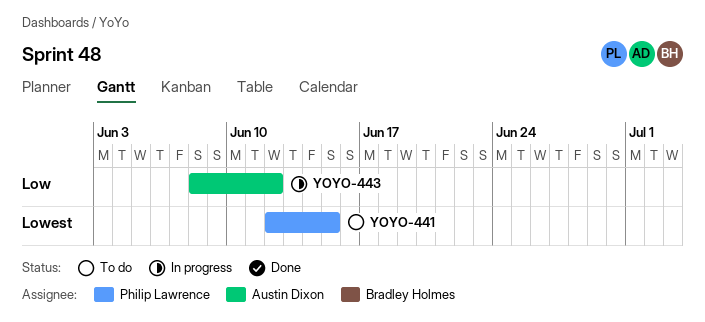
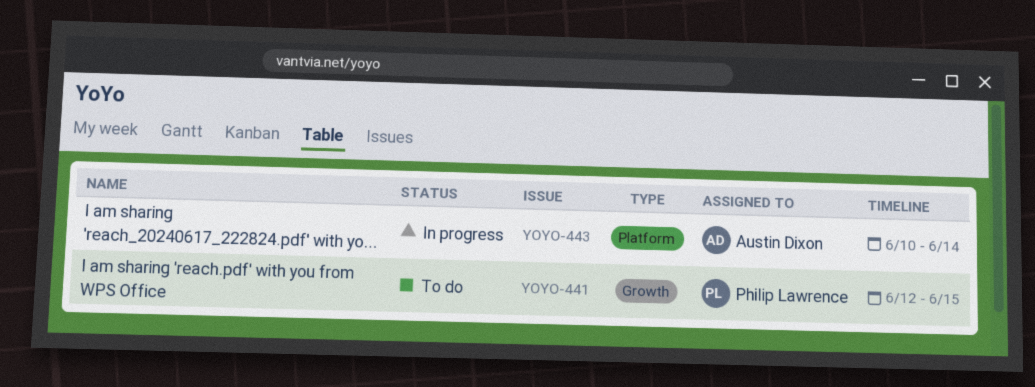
YOYO-443, start: Jun 8 -> Jun 10
YOYO-443, due: Jun 12 -> Jun 14

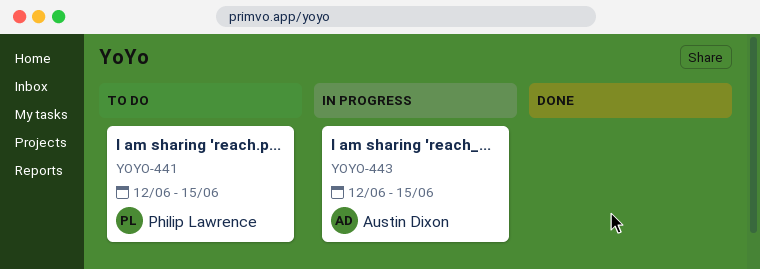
YOYO-443, start: Jun 10 -> Jun 12
YOYO-443, due: Jun 14 -> Jun 15

